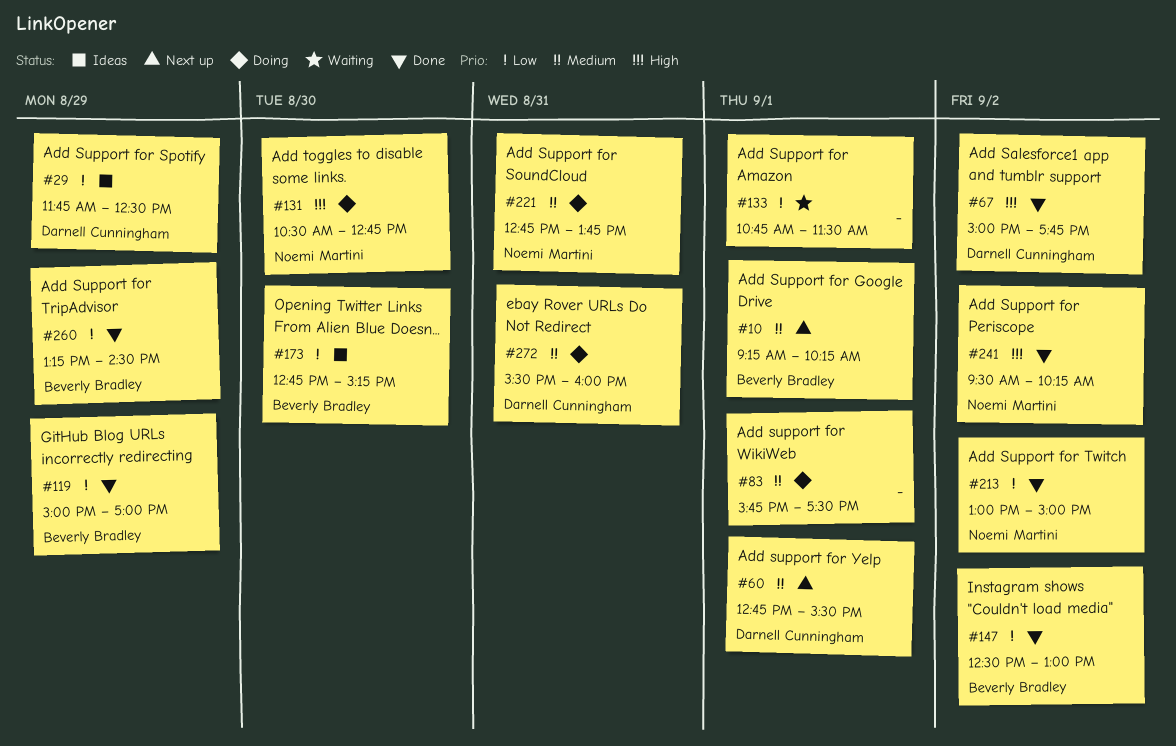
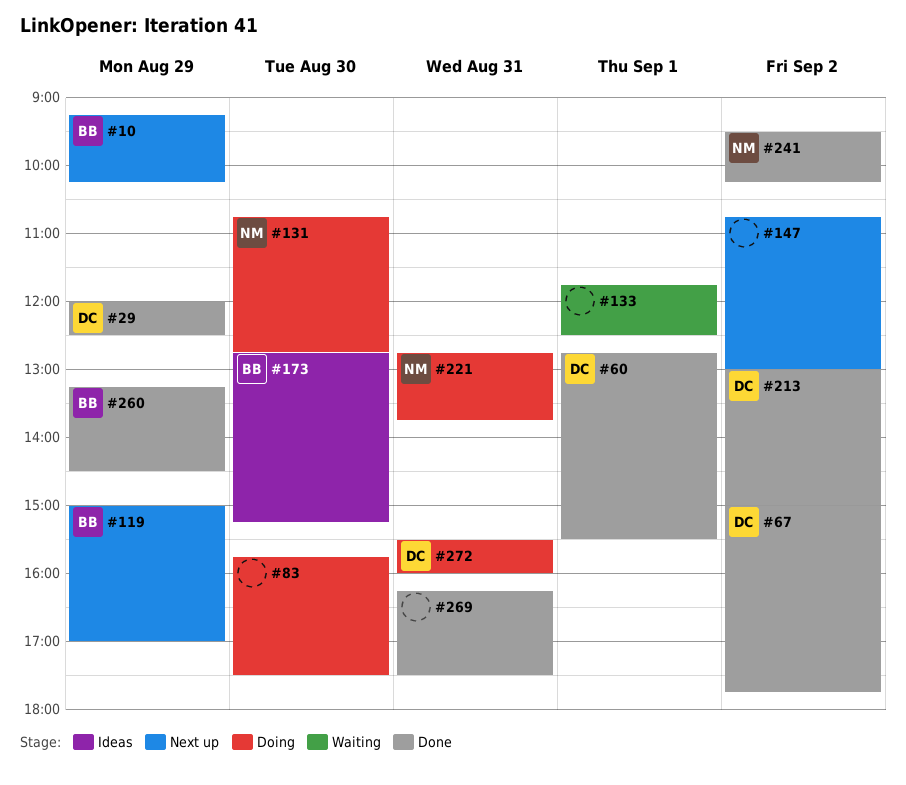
#10, day: Sep 1 -> Aug 29
#29, status: Ideas -> Done
#29, begins: 11:45 -> 12:00
#60, status: Next up -> Done
#83, day: Sep 1 -> Aug 30
#119, status: Done -> Next up
#131, begins: 10:30 -> 10:45
#133, begins: 10:45 -> 11:45
#133, ends: 11:30 -> 12:30
#147, status: Done -> Next up
#147, owner: Beverly Bradley -> none
#147, begins: 12:30 -> 10:45
#213, owner: Noemi Martini -> Darnell Cunningham
#269: none -> present

